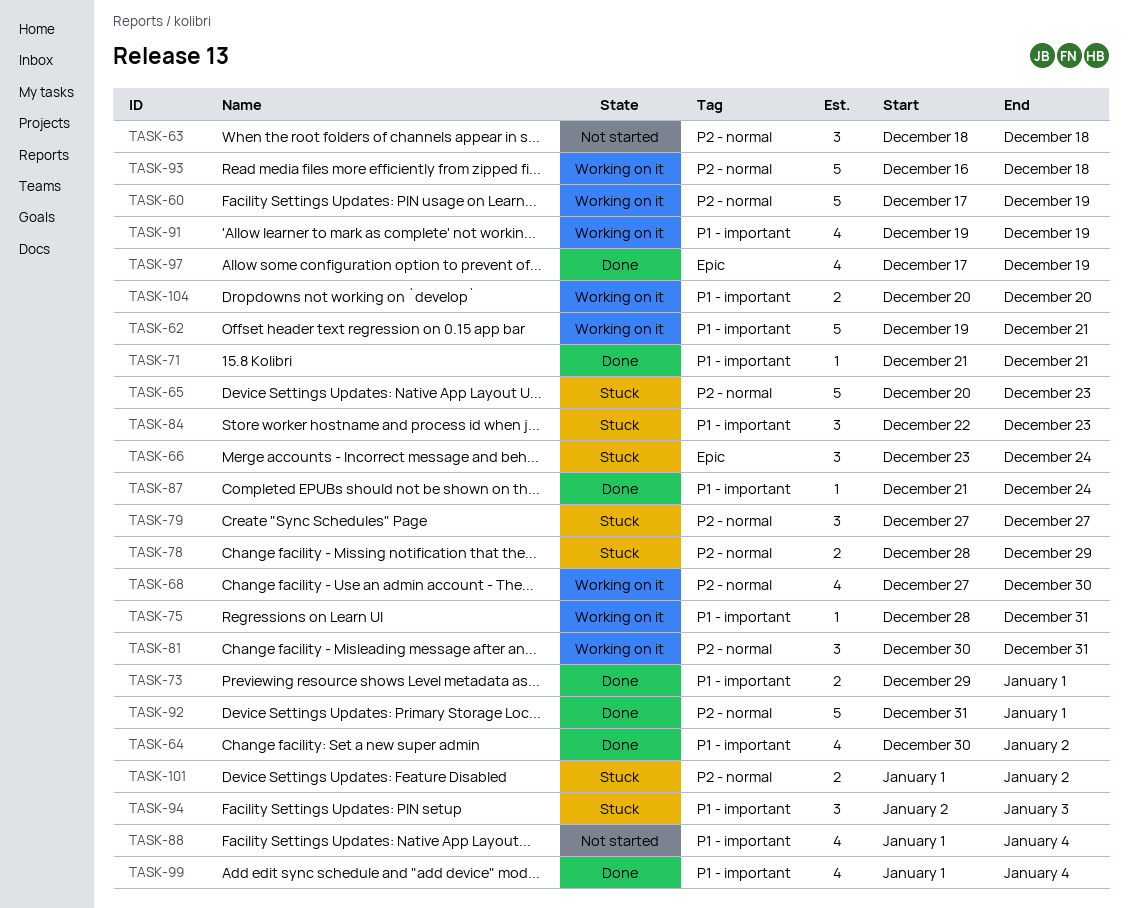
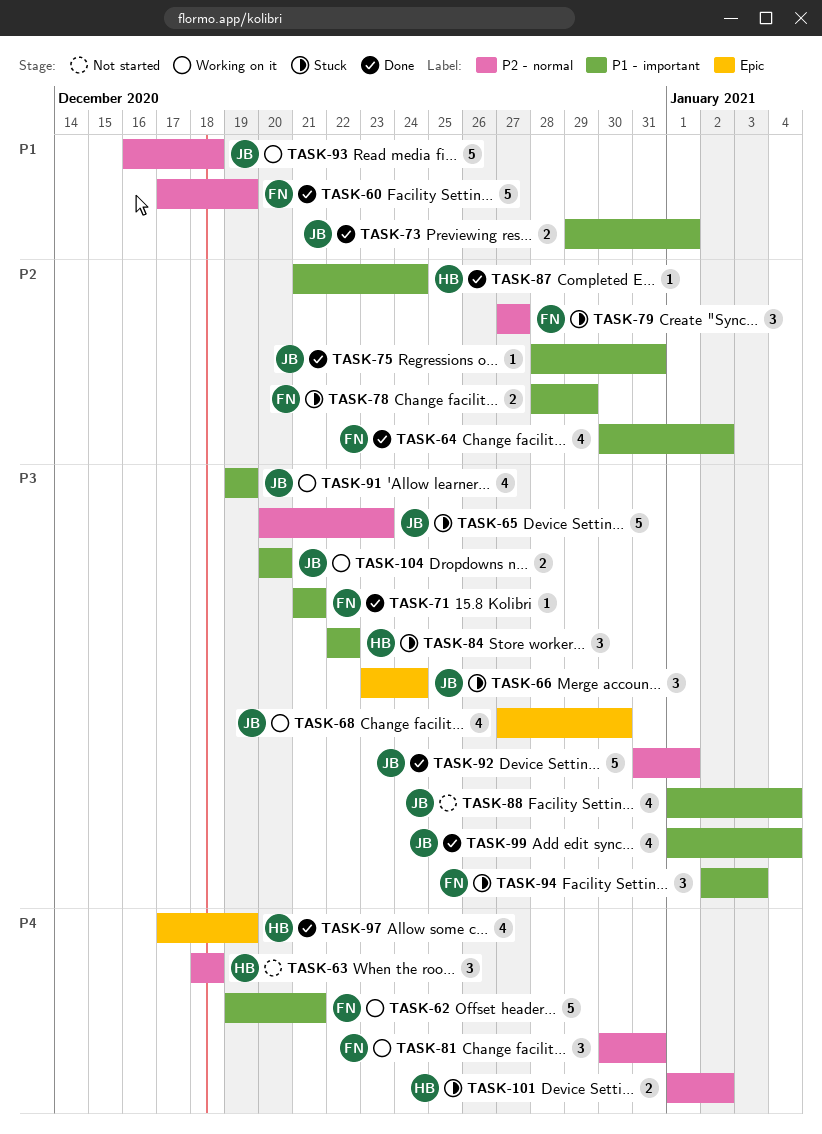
TASK-60, status: Working on it -> Done
TASK-68, label: P2 - normal -> Epic
TASK-75, status: Working on it -> Done
TASK-78, label: P2 - normal -> P1 - important
TASK-84, due: Dec 23 -> Dec 22

